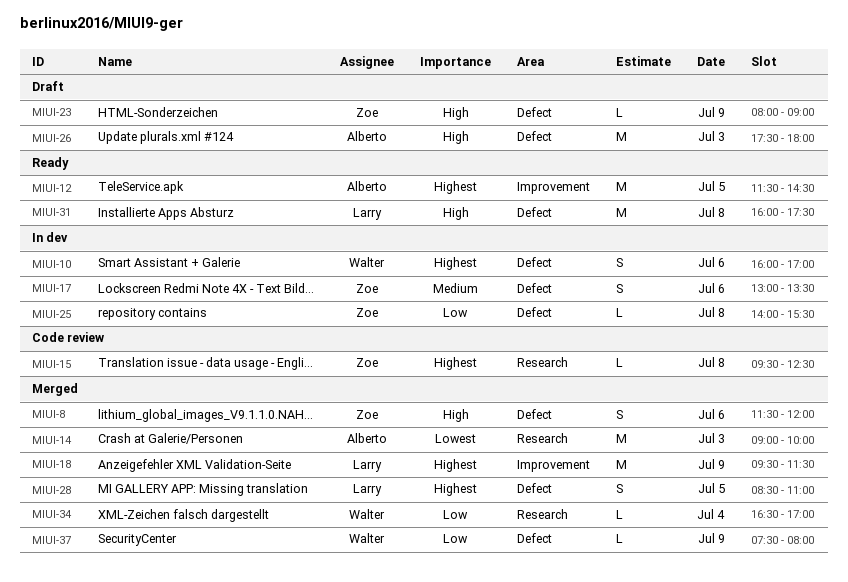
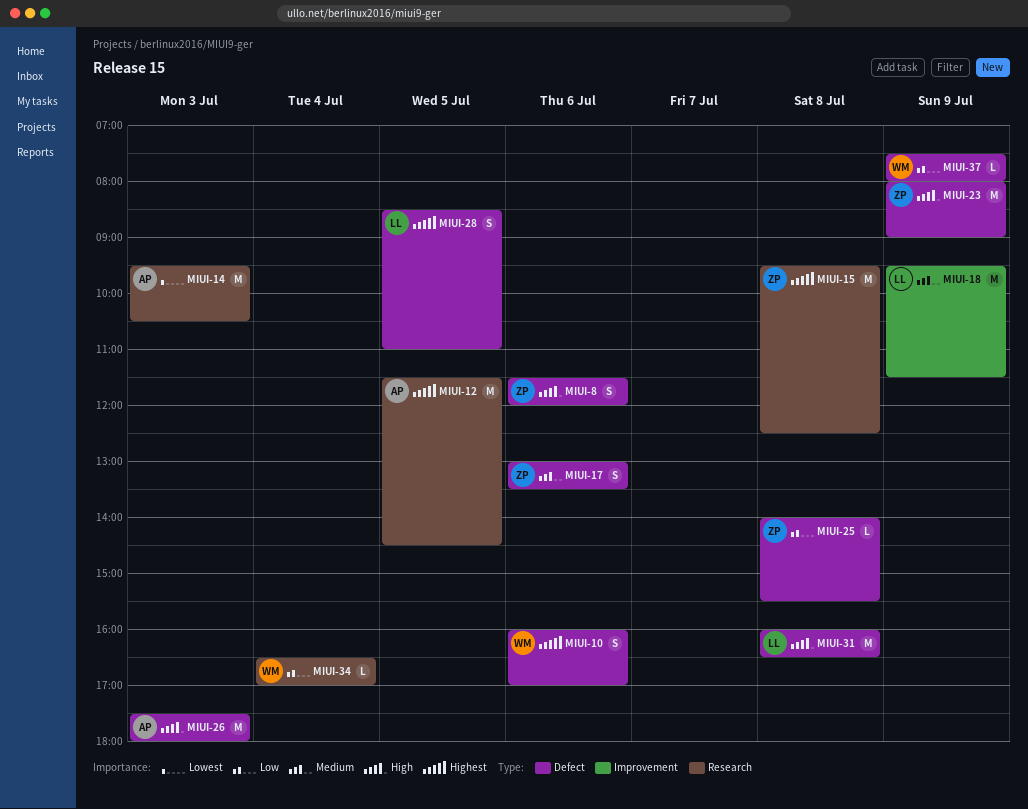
MIUI-12, label: Improvement -> Research
MIUI-14, begins: 09:00 -> 09:30
MIUI-14, ends: 10:00 -> 10:30
MIUI-15, estimate: L -> M
MIUI-18, priority: Highest -> Medium
MIUI-23, estimate: L -> M
MIUI-31, ends: 17:30 -> 16:30

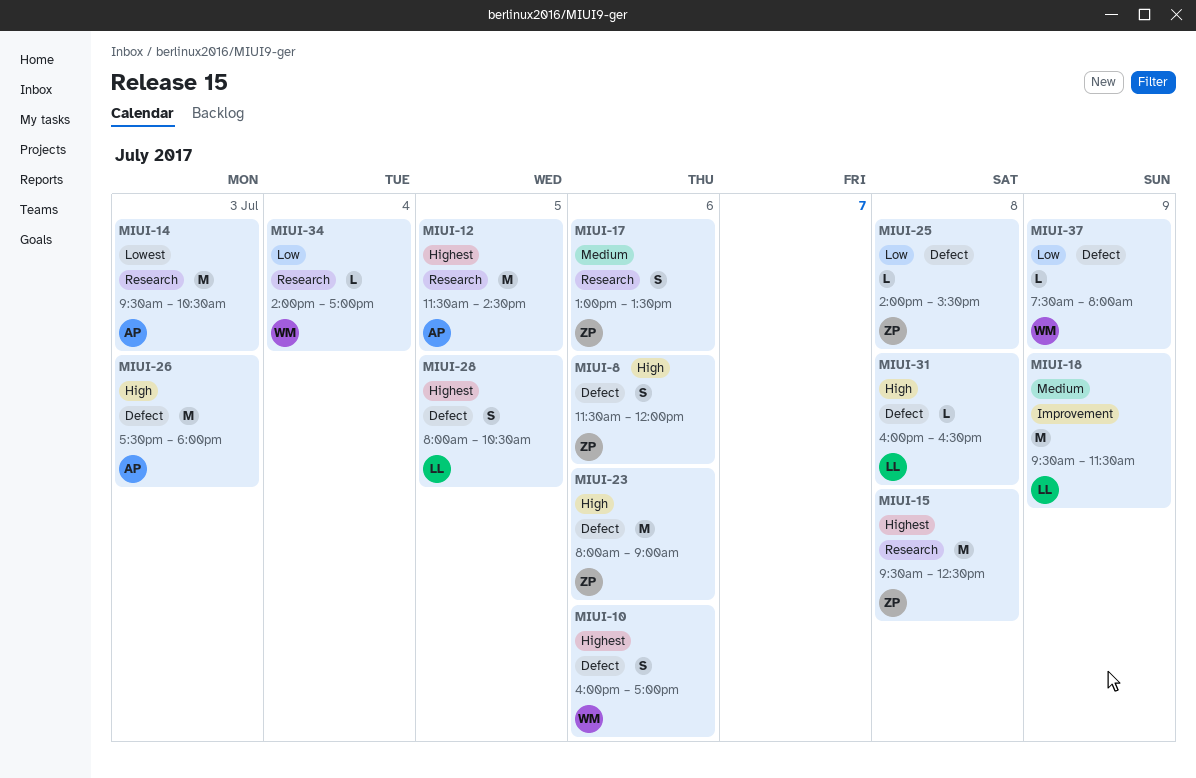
MIUI-17, label: Defect -> Research
MIUI-23, day: Jul 9 -> Jul 6
MIUI-28, begins: 08:30 -> 08:00
MIUI-28, ends: 11:00 -> 10:30
MIUI-31, estimate: M -> L
MIUI-34, begins: 16:30 -> 14:00

